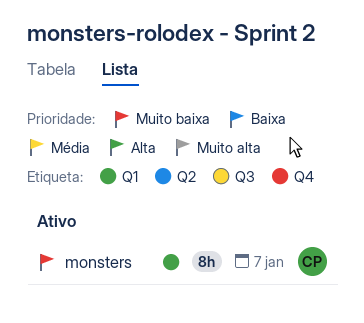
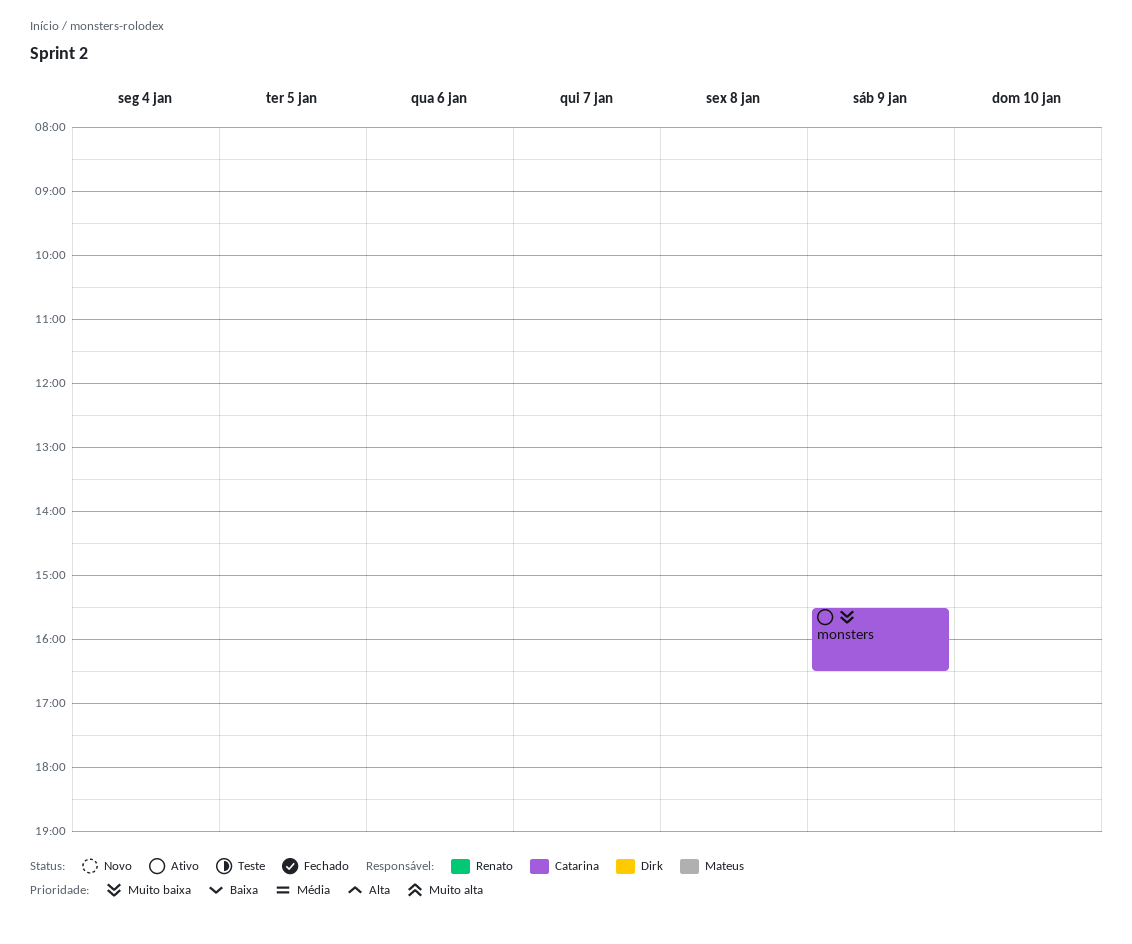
monsters, day: Jan 7 -> Jan 9

